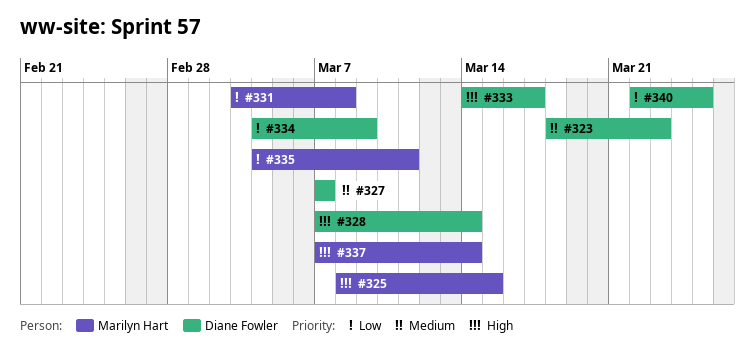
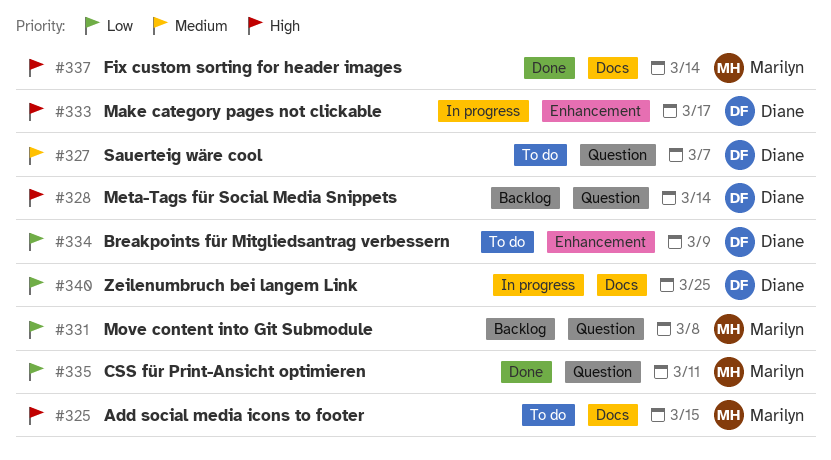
#323: present -> none

